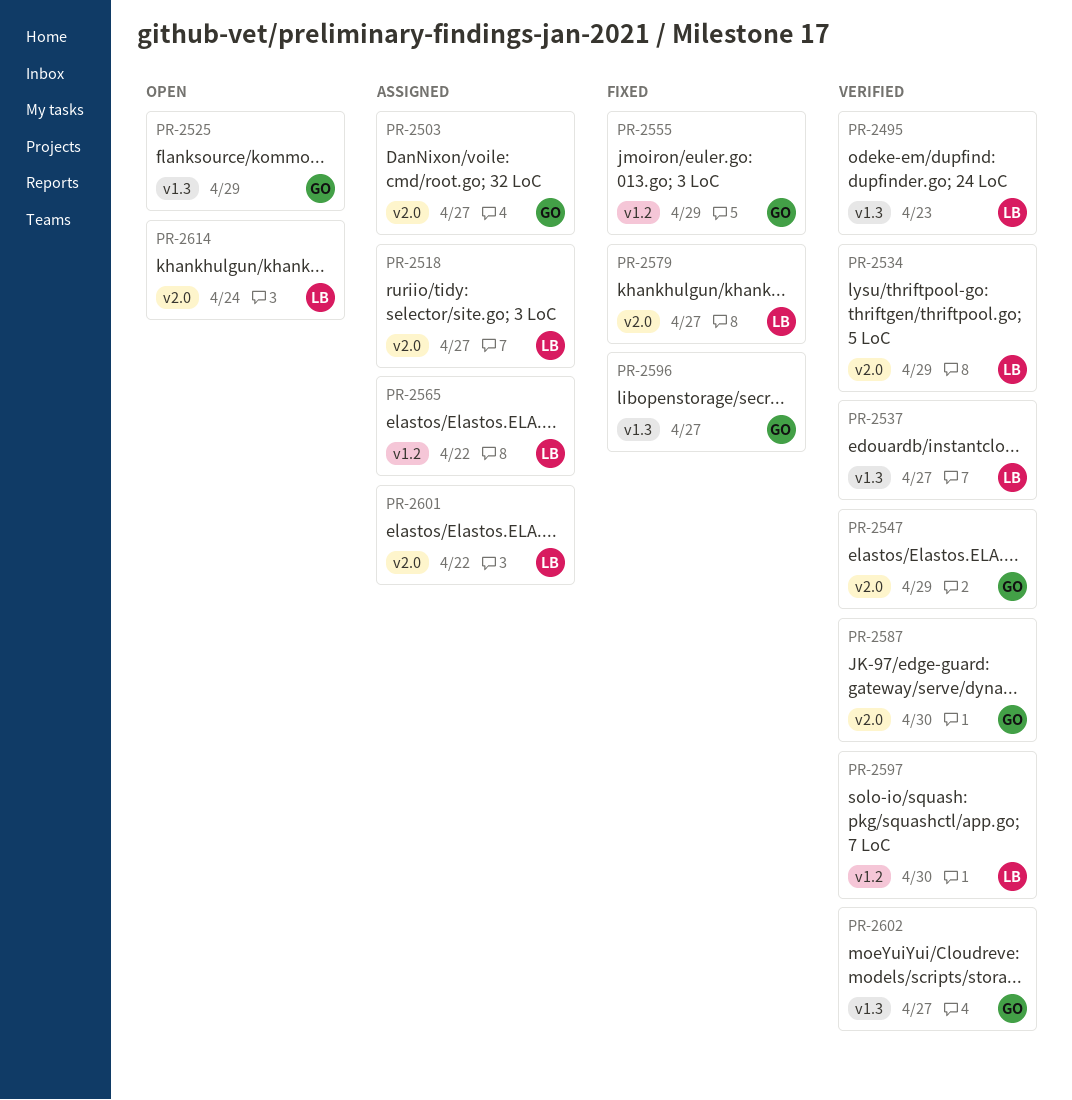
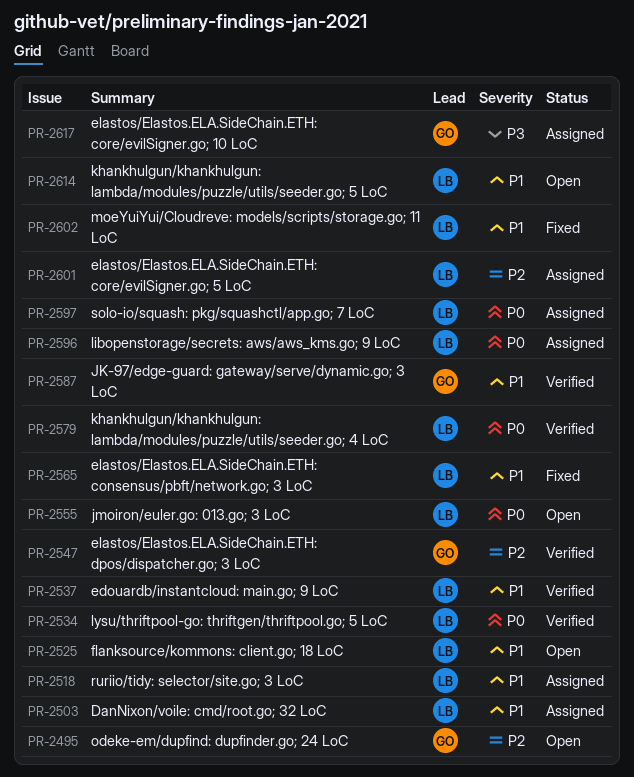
PR-2495, status: Verified -> Open
PR-2495, owner: LB -> GO
PR-2503, owner: GO -> LB
PR-2525, owner: GO -> LB
PR-2555, status: Fixed -> Open
PR-2555, owner: GO -> LB
PR-2565, status: Assigned -> Fixed
PR-2579, status: Fixed -> Verified
PR-2596, status: Fixed -> Assigned
PR-2596, owner: GO -> LB
PR-2597, status: Verified -> Assigned
PR-2602, status: Verified -> Fixed
PR-2602, owner: GO -> LB
PR-2617: none -> present

